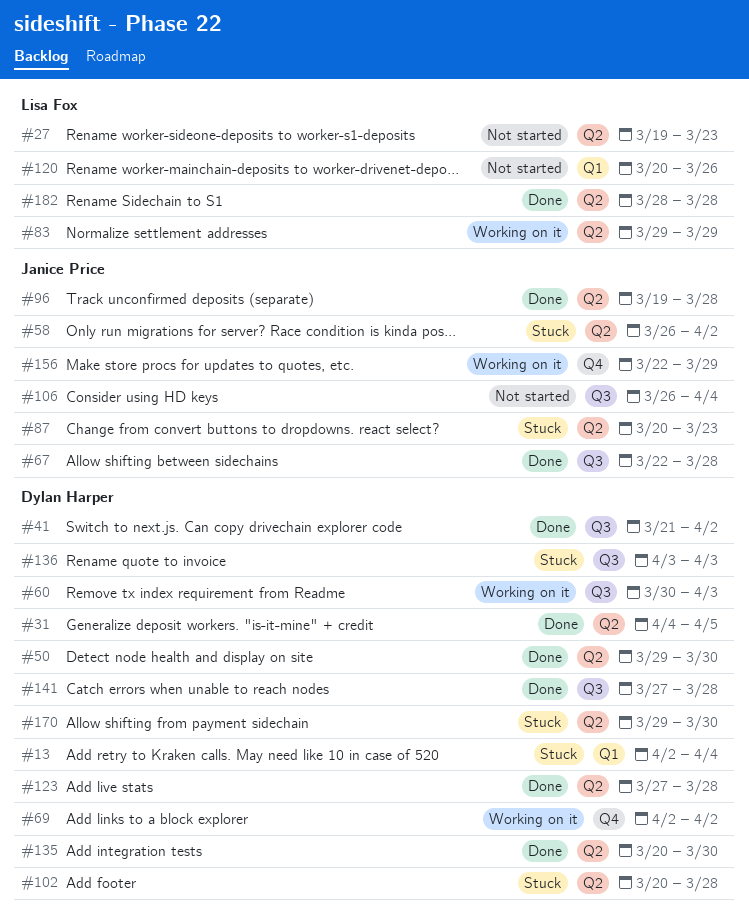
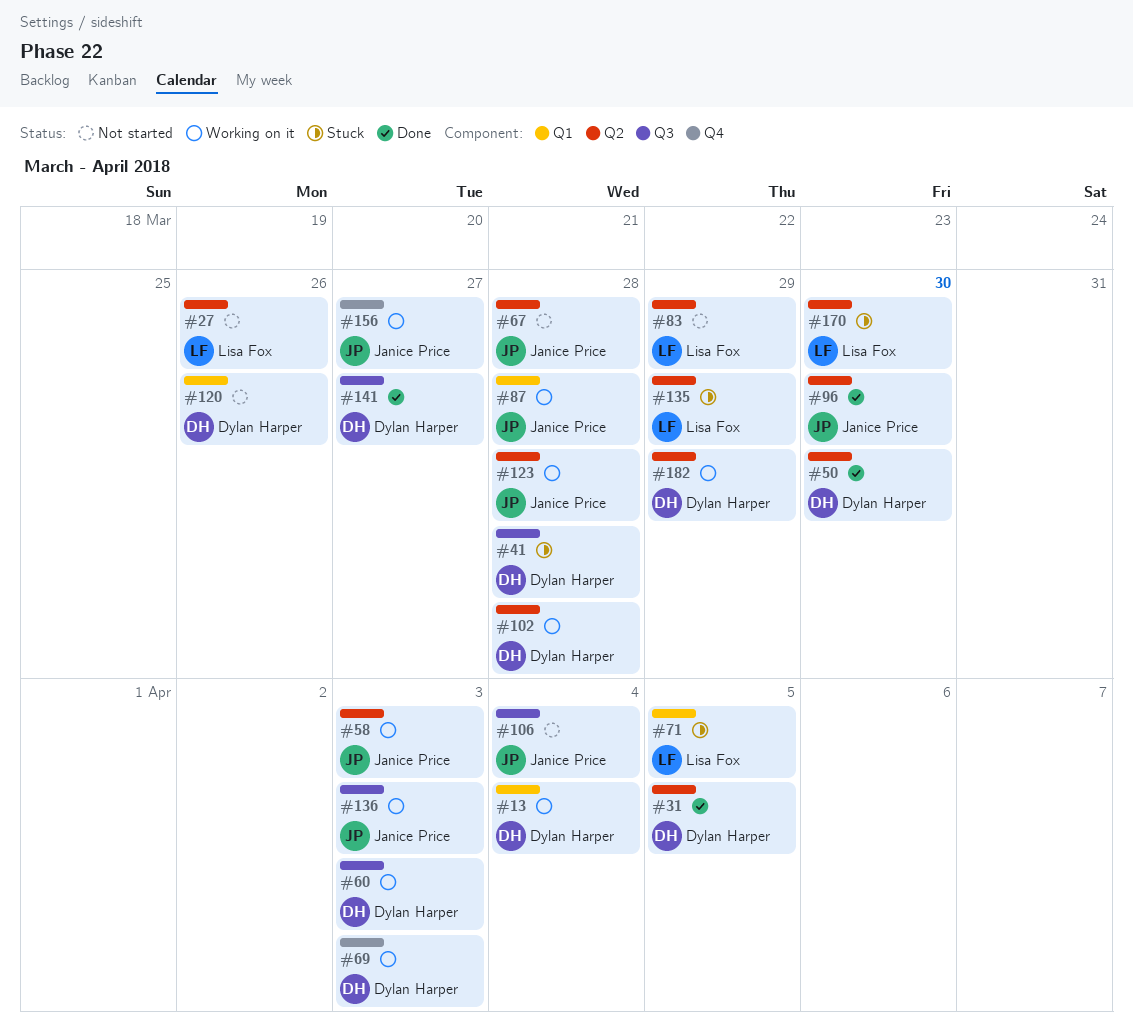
#13, status: Stuck -> Working on it
#27, due: Mar 23 -> Mar 26
#41, status: Done -> Stuck
#41, due: Apr 2 -> Mar 28
#58, status: Stuck -> Working on it
#58, due: Apr 2 -> Apr 3
#67, status: Done -> Not started
#67, label: Q3 -> Q2
#69, due: Apr 2 -> Apr 3
#71: none -> present
#83, status: Working on it -> Not started
#87, status: Stuck -> Working on it
#87, label: Q2 -> Q1
#87, due: Mar 23 -> Mar 28
#96, due: Mar 28 -> Mar 30
#102, status: Stuck -> Working on it
#120, owner: Lisa Fox -> Dylan Harper
#123, status: Done -> Working on it
#123, owner: Dylan Harper -> Janice Price
#135, status: Done -> Stuck
#135, owner: Dylan Harper -> Lisa Fox
#135, due: Mar 30 -> Mar 29
#136, status: Stuck -> Working on it
#136, owner: Dylan Harper -> Janice Price
#141, due: Mar 28 -> Mar 27
#156, due: Mar 29 -> Mar 27
#170, owner: Dylan Harper -> Lisa Fox
#182, status: Done -> Working on it
#182, owner: Lisa Fox -> Dylan Harper
#182, due: Mar 28 -> Mar 29

